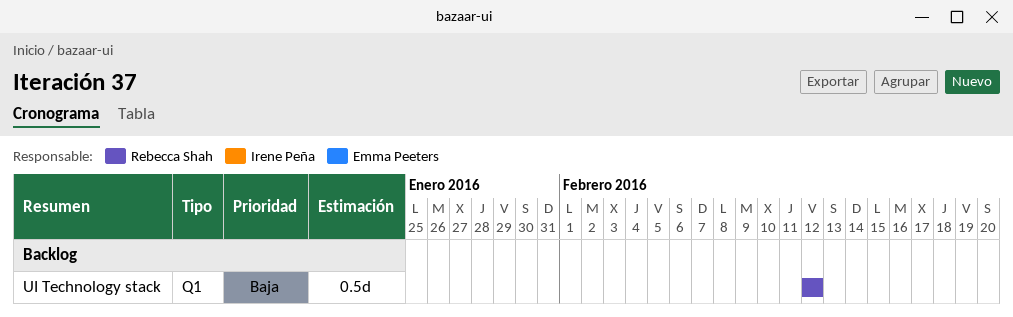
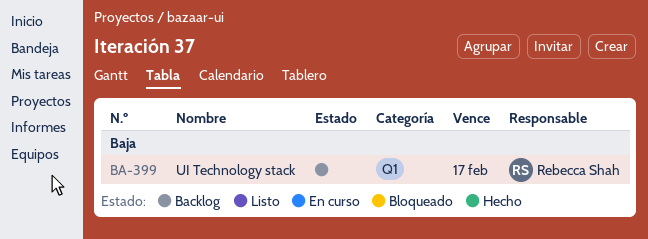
UI Technology stack, due: Feb 12 -> Feb 17

